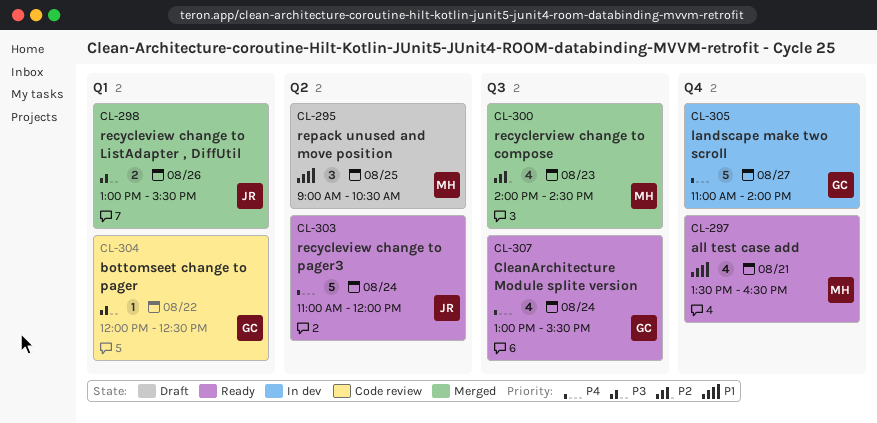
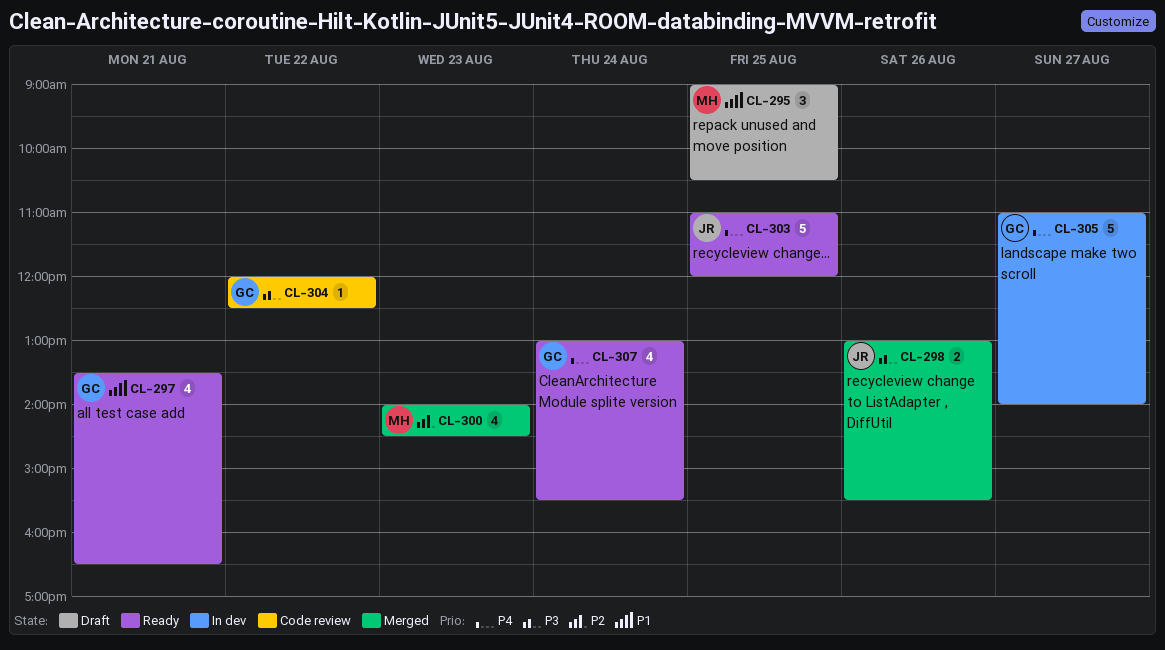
CL-297, owner: MH -> GC
CL-303, day: Aug 24 -> Aug 25

